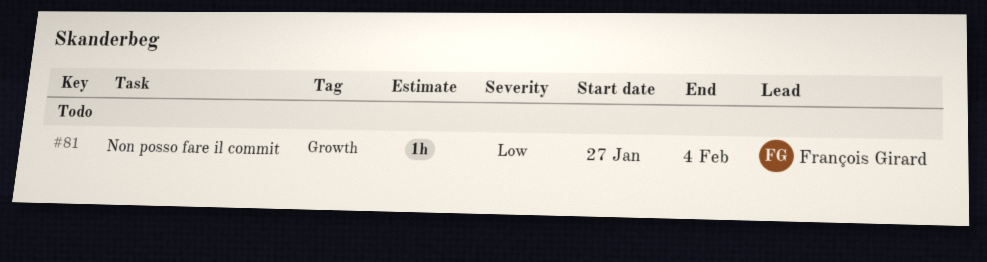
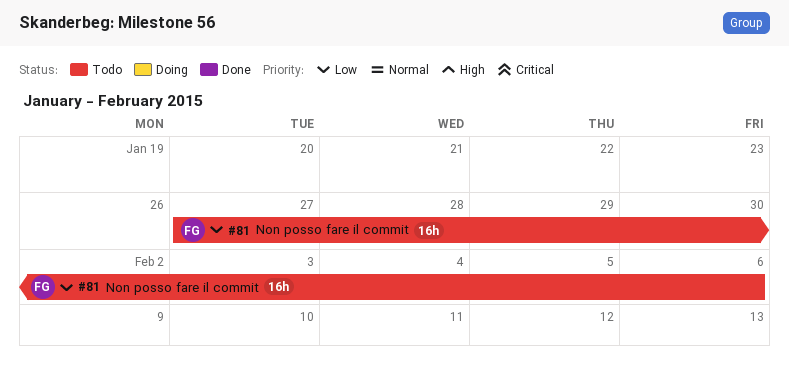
#81, estimate: 1h -> 16h
#81, due: Feb 4 -> Feb 6

